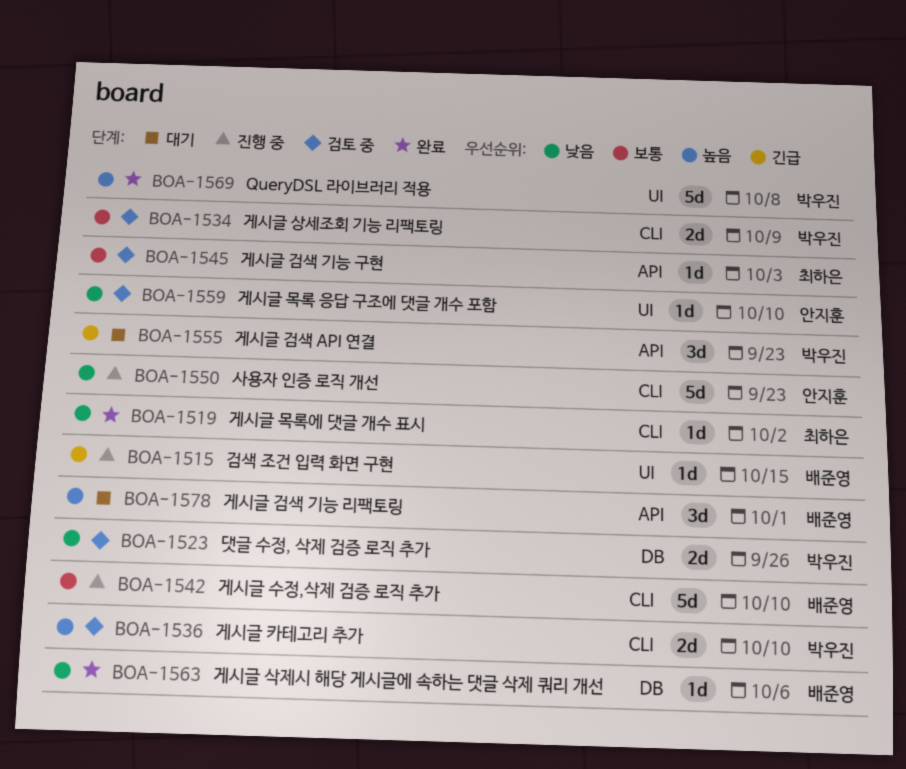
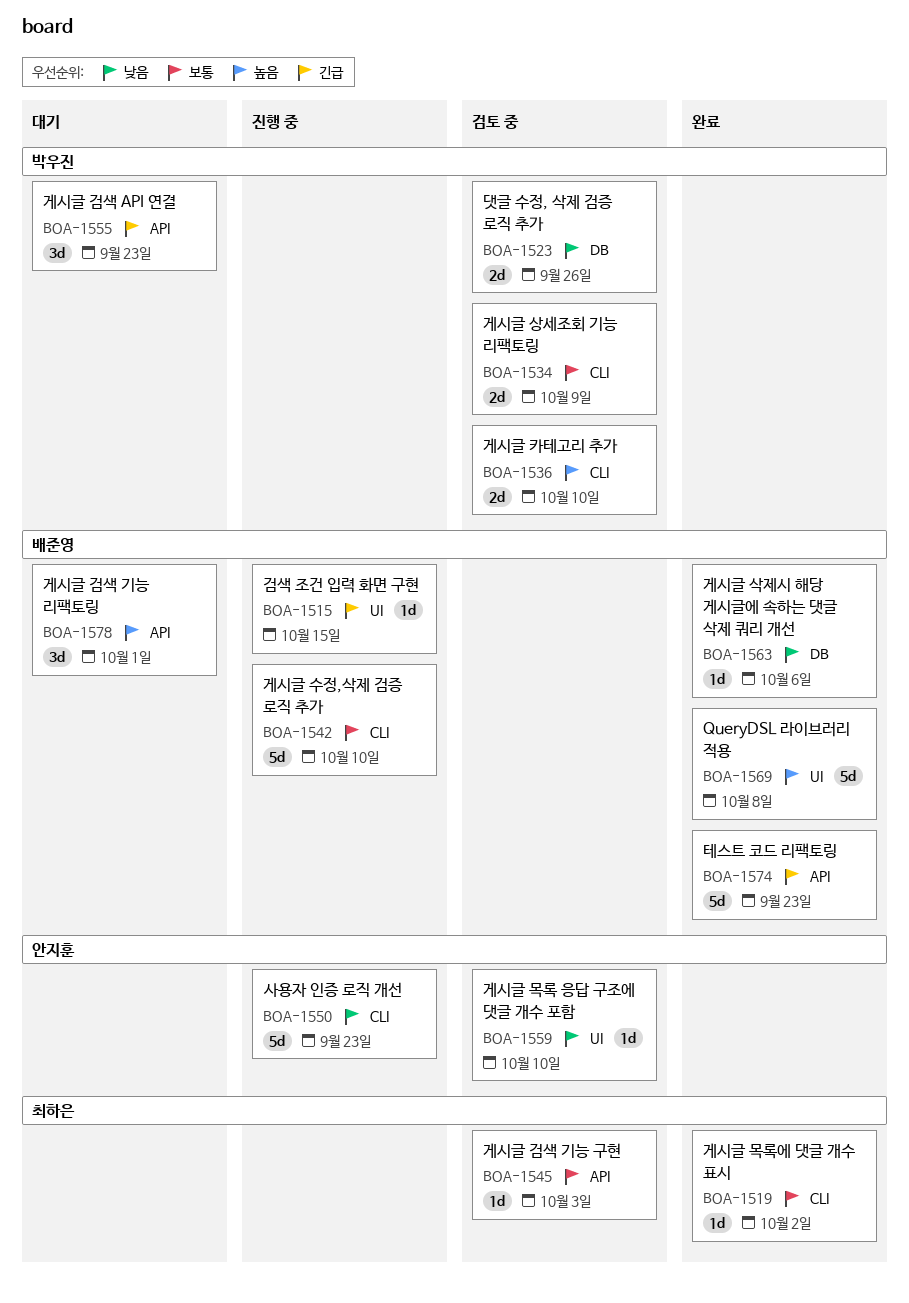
BOA-1519, priority: 낮음 -> 보통
BOA-1569, owner: 박우진 -> 배준영
BOA-1574: none -> present

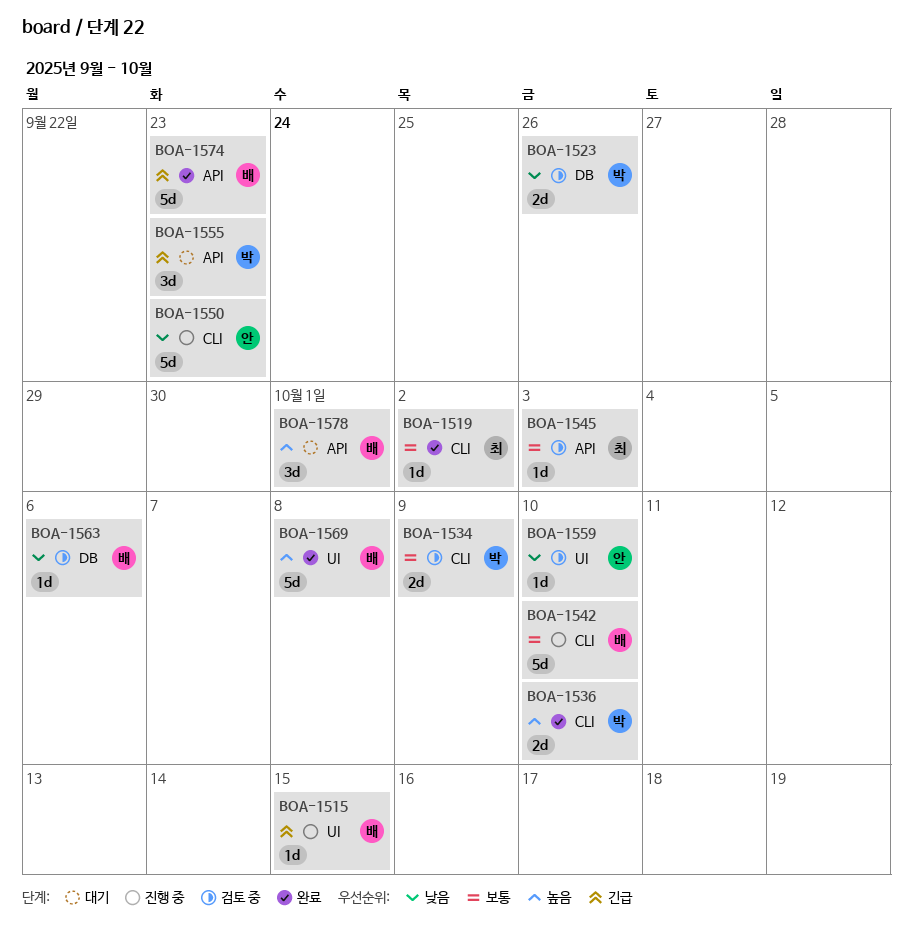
BOA-1536, status: 검토 중 -> 완료
BOA-1563, status: 완료 -> 검토 중

